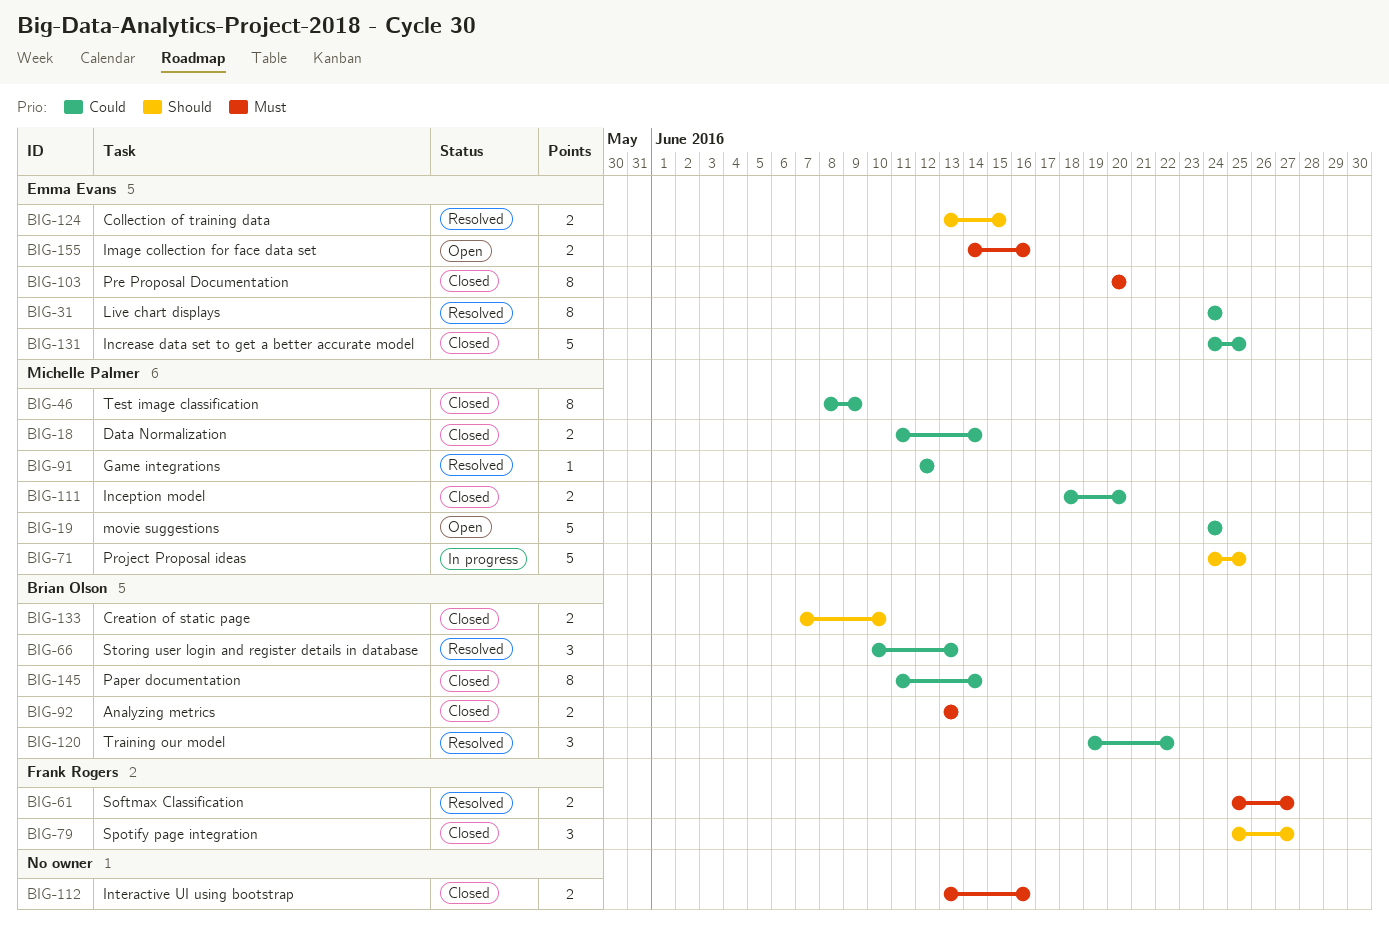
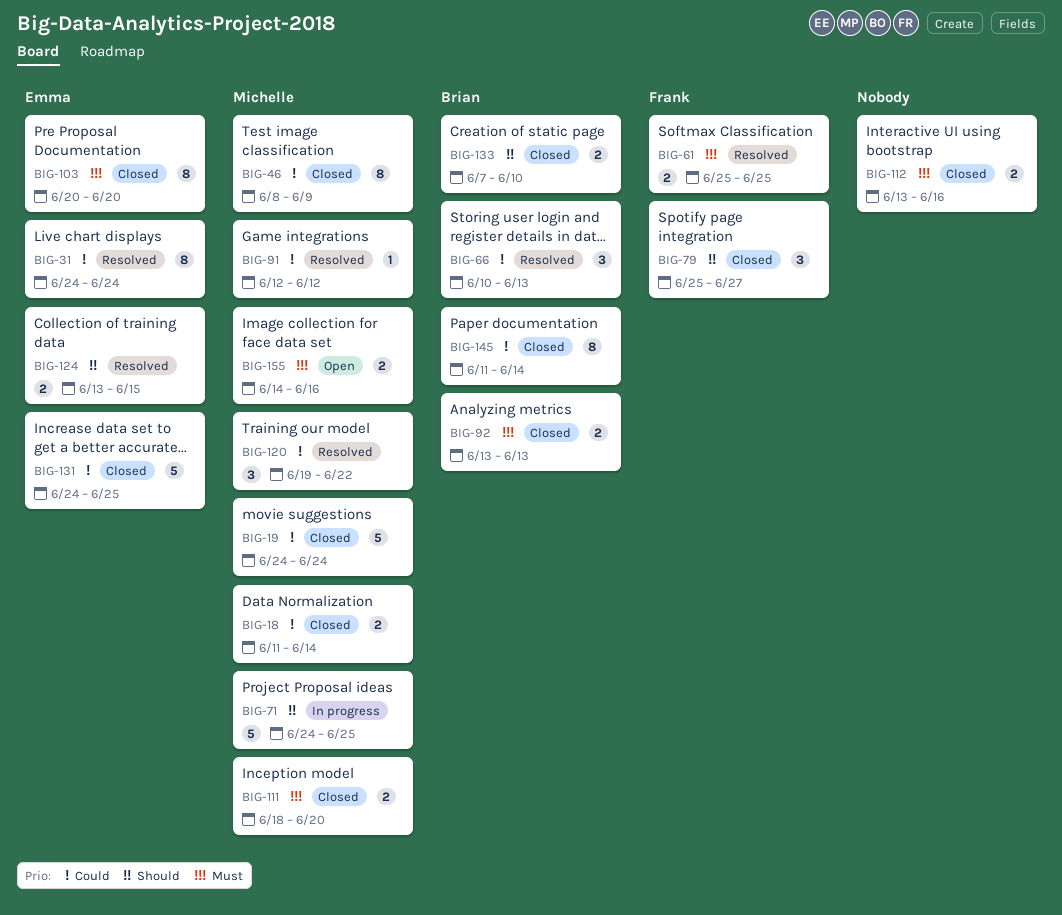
BIG-19, status: Open -> Closed
BIG-61, due: Jun 27 -> Jun 25
BIG-111, priority: Could -> Must
BIG-120, owner: Brian Olson -> Michelle Palmer
BIG-155, owner: Emma Evans -> Michelle Palmer

